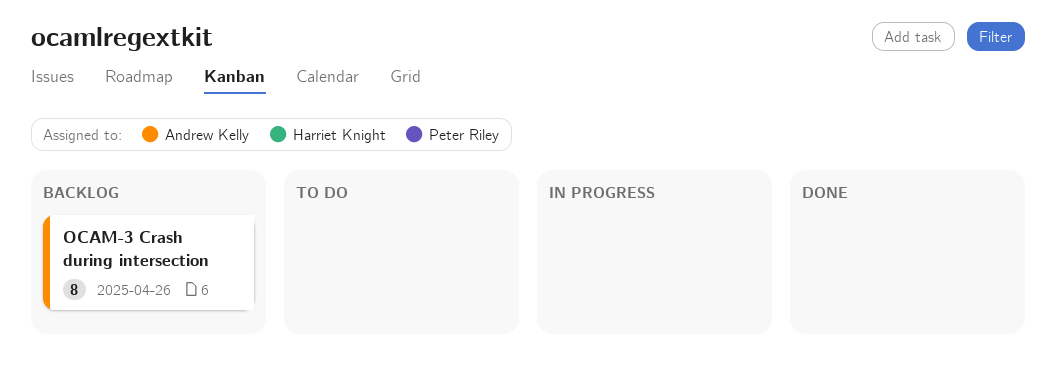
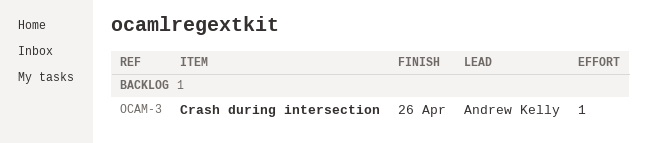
OCAM-3, estimate: 8 -> 1

